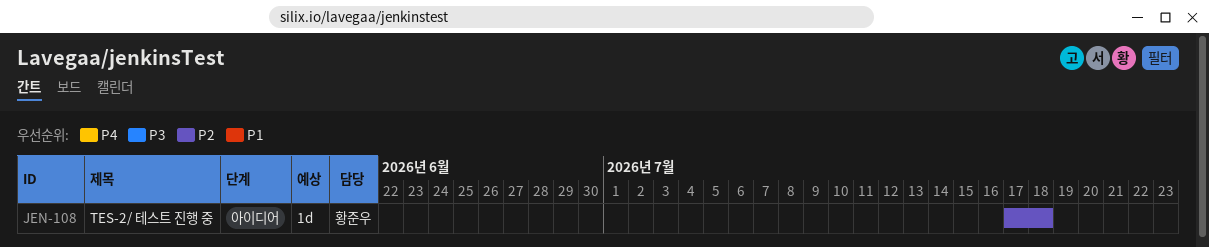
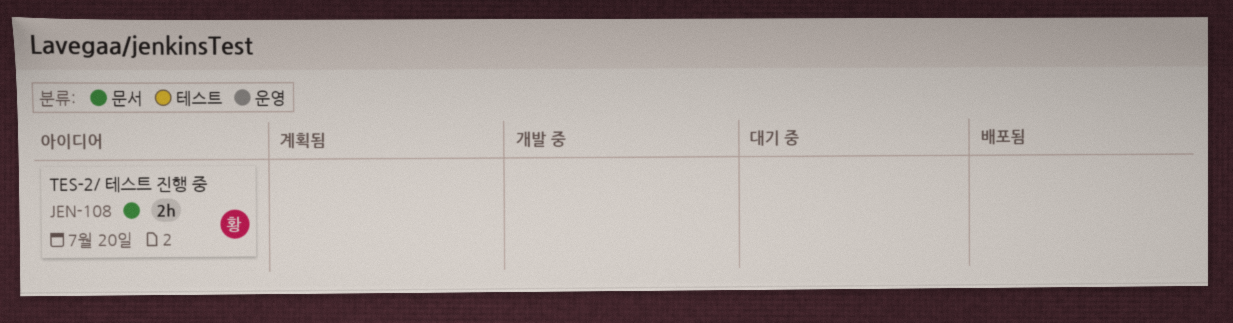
JEN-108, estimate: 1d -> 2h
JEN-108, due: Jul 18 -> Jul 20

